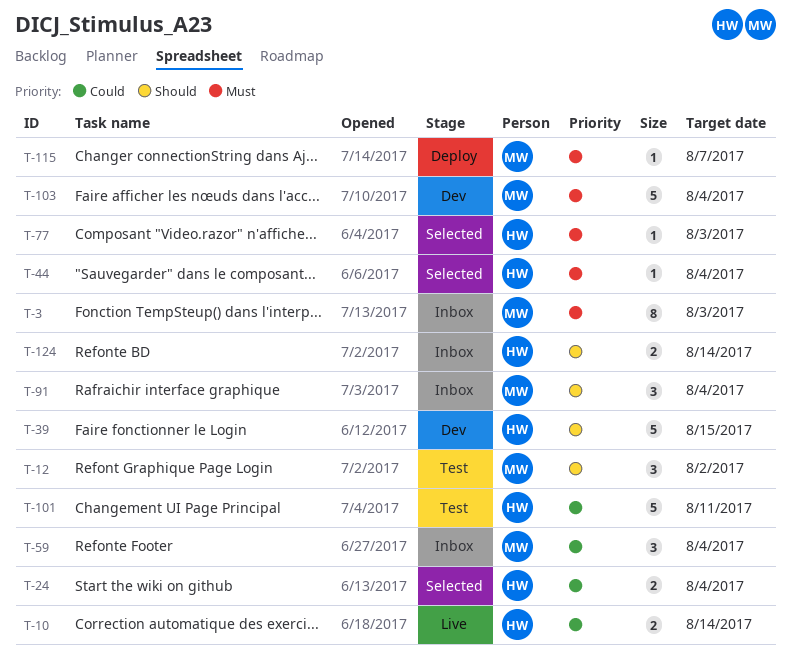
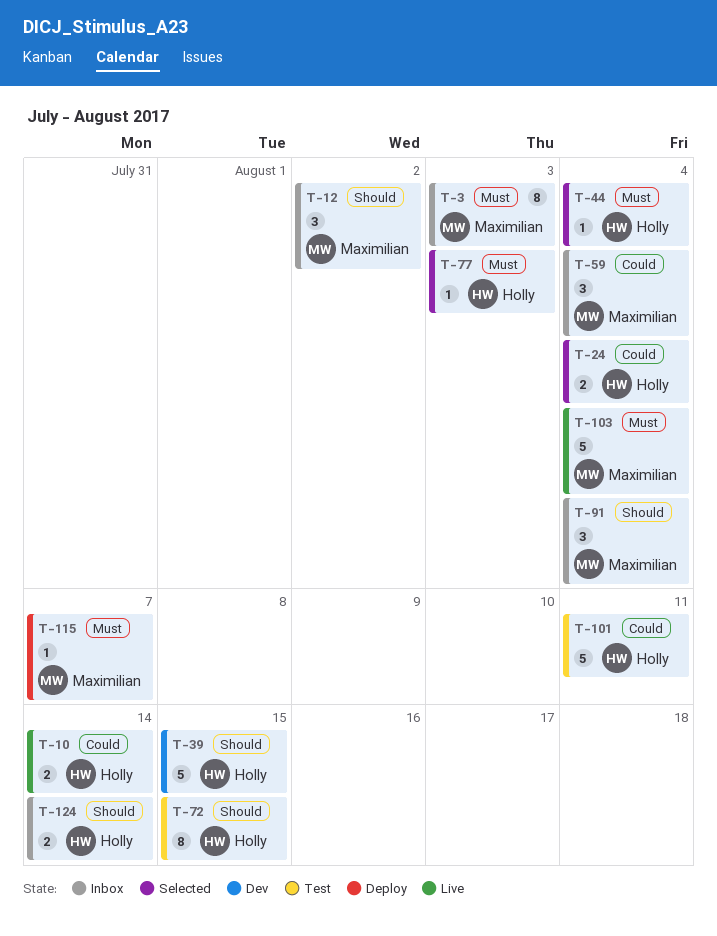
T-12, status: Test -> Inbox
T-72: none -> present
T-103, status: Dev -> Live

